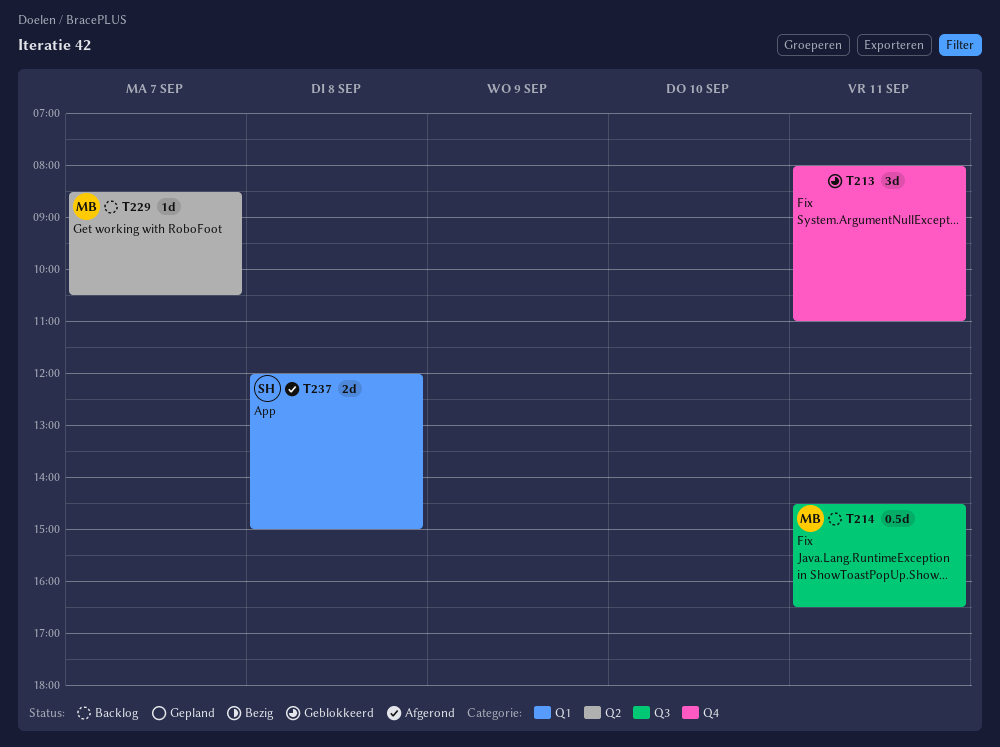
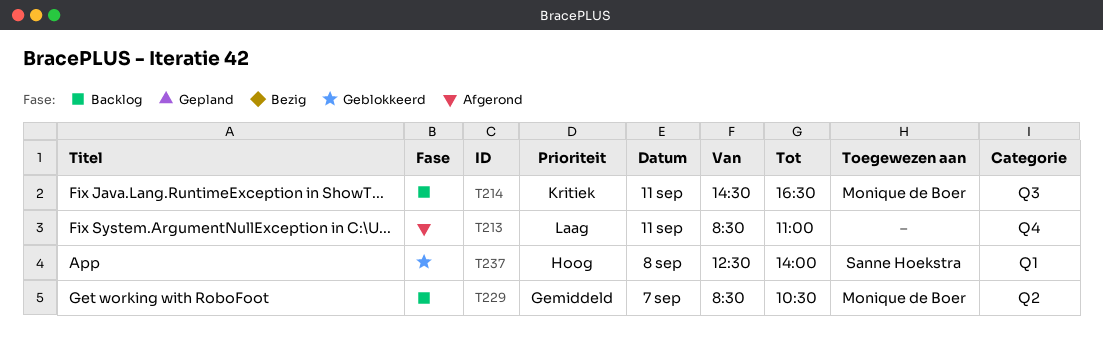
T213, status: Geblokkeerd -> Afgerond
T213, begins: 08:00 -> 08:30
T237, status: Afgerond -> Geblokkeerd
T237, begins: 12:00 -> 12:30
T237, ends: 15:00 -> 14:00

